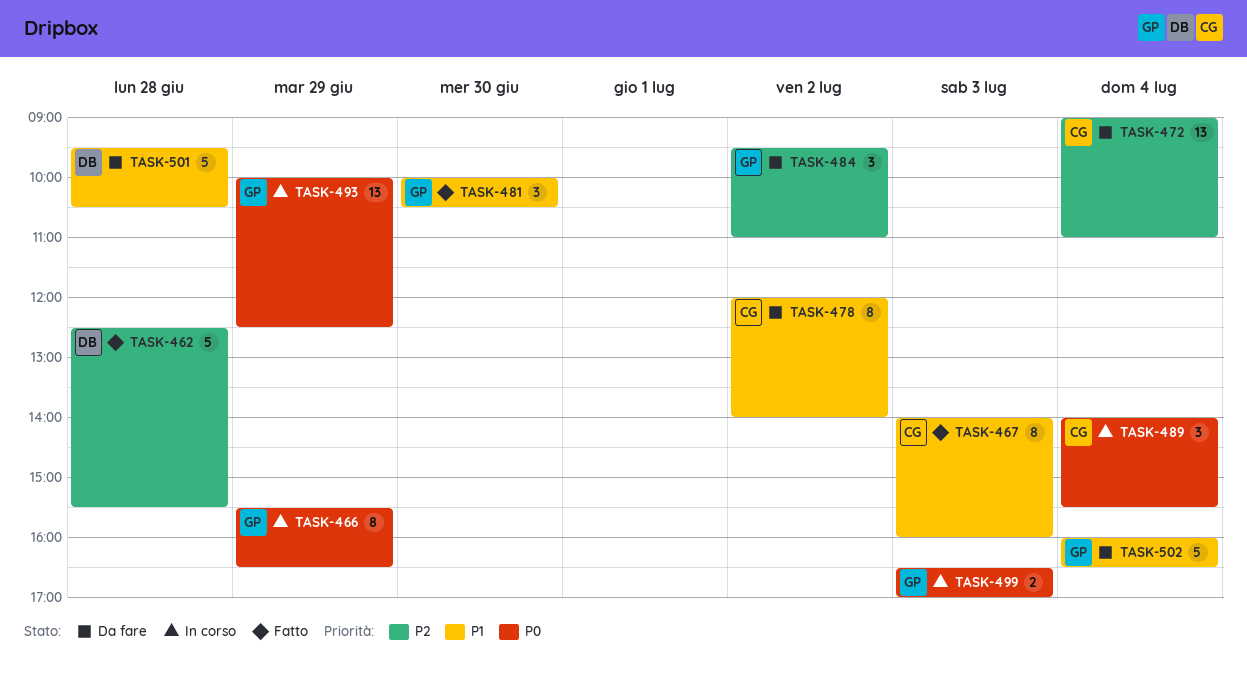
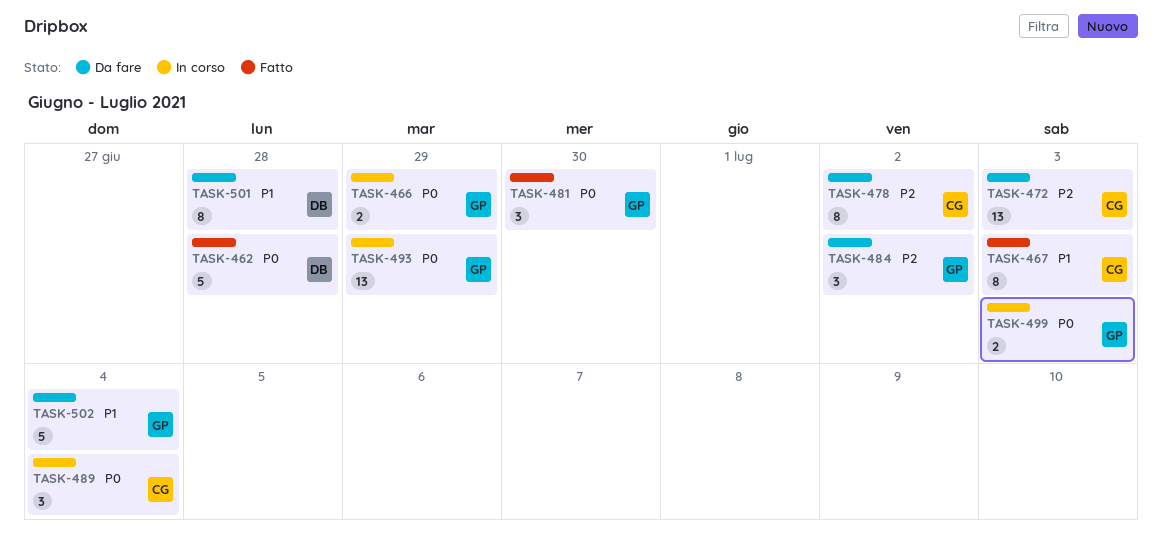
TASK-462, priority: P2 -> P0
TASK-466, estimate: 8 -> 2
TASK-472, day: Jul 4 -> Jul 3
TASK-478, priority: P1 -> P2
TASK-481, priority: P1 -> P0
TASK-501, estimate: 5 -> 8

